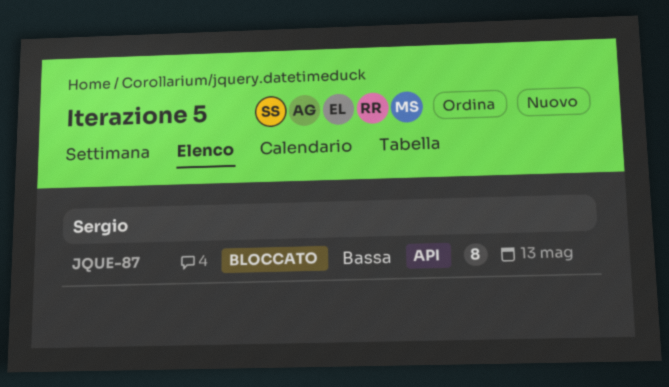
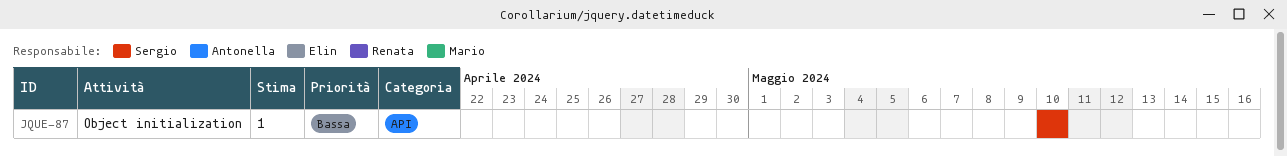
JQUE-87, estimate: 8 -> 1
JQUE-87, due: May 13 -> May 10

